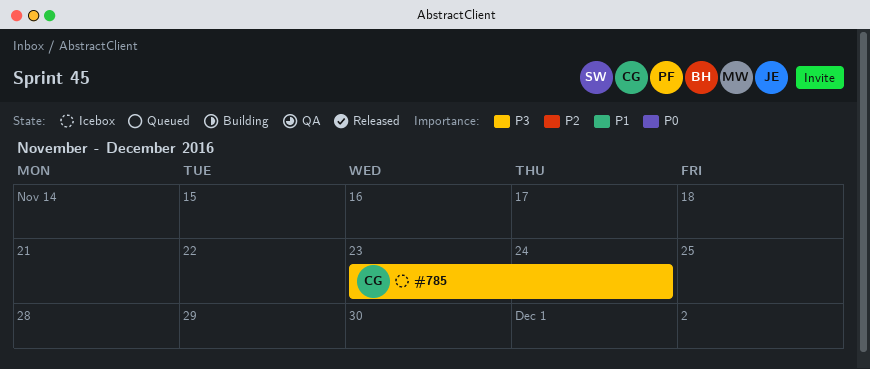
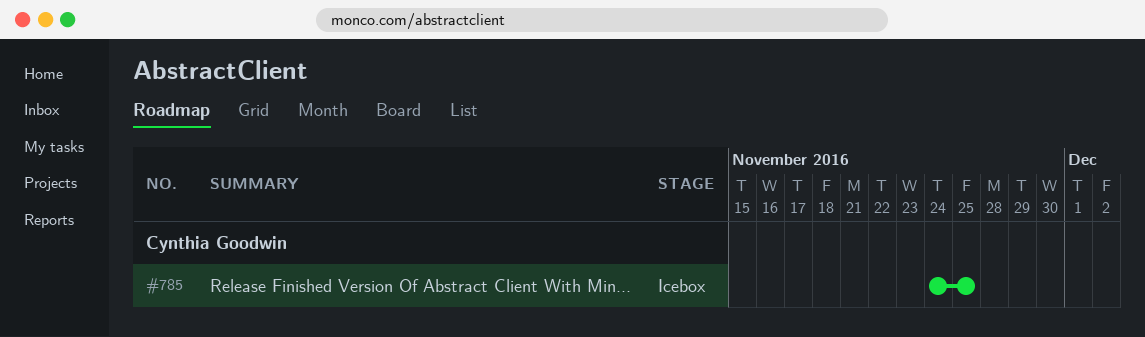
#785, start: Nov 23 -> Nov 24
#785, due: Nov 24 -> Nov 25

